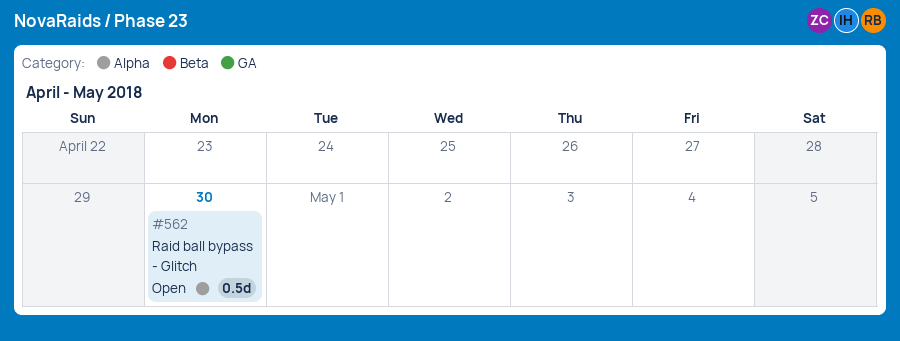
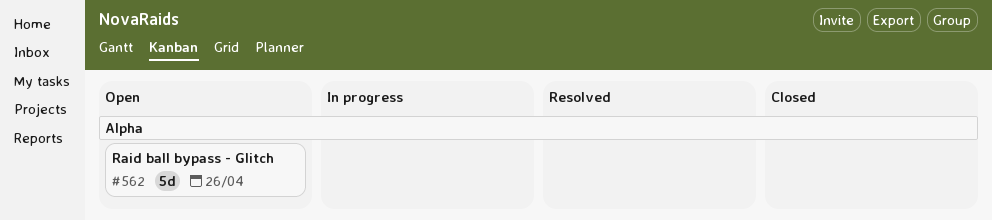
#562, estimate: 0.5d -> 5d
#562, due: Apr 30 -> Apr 26

